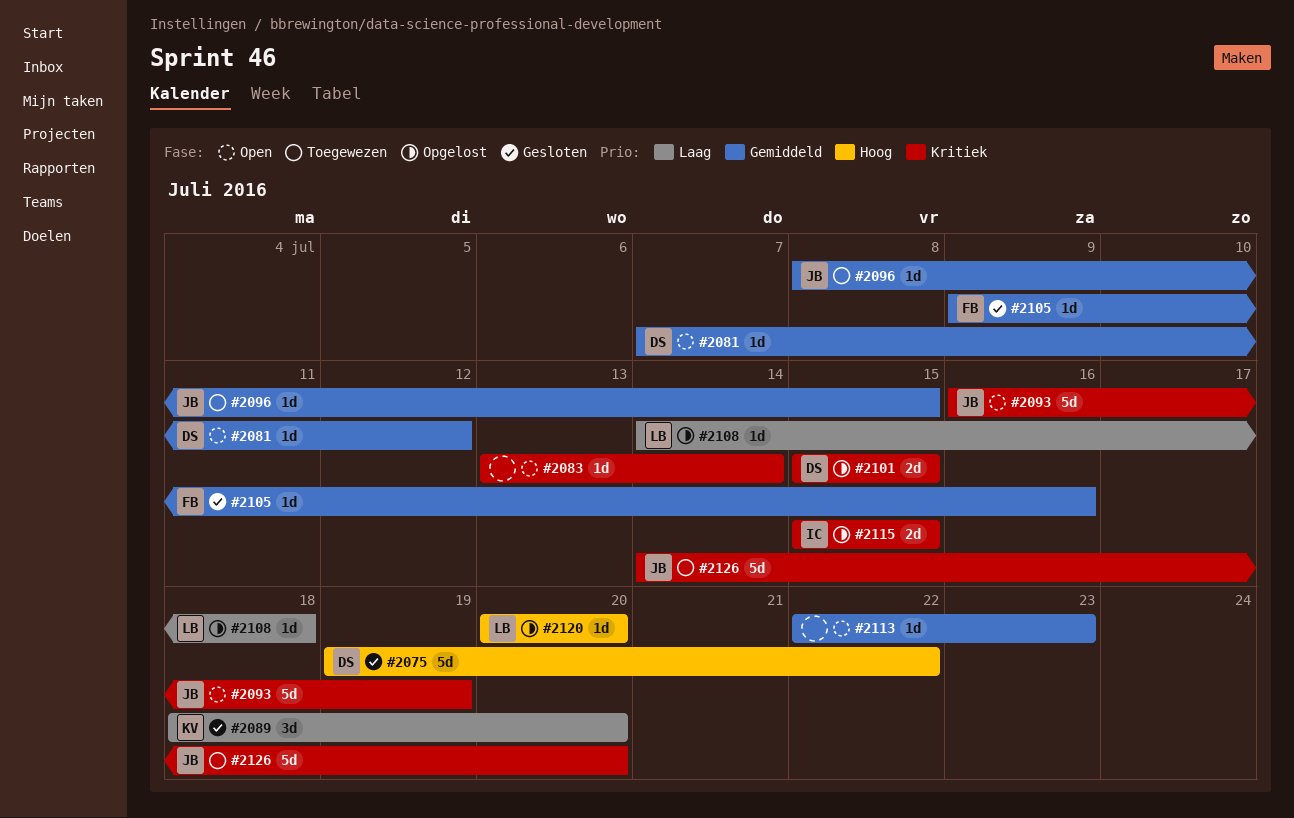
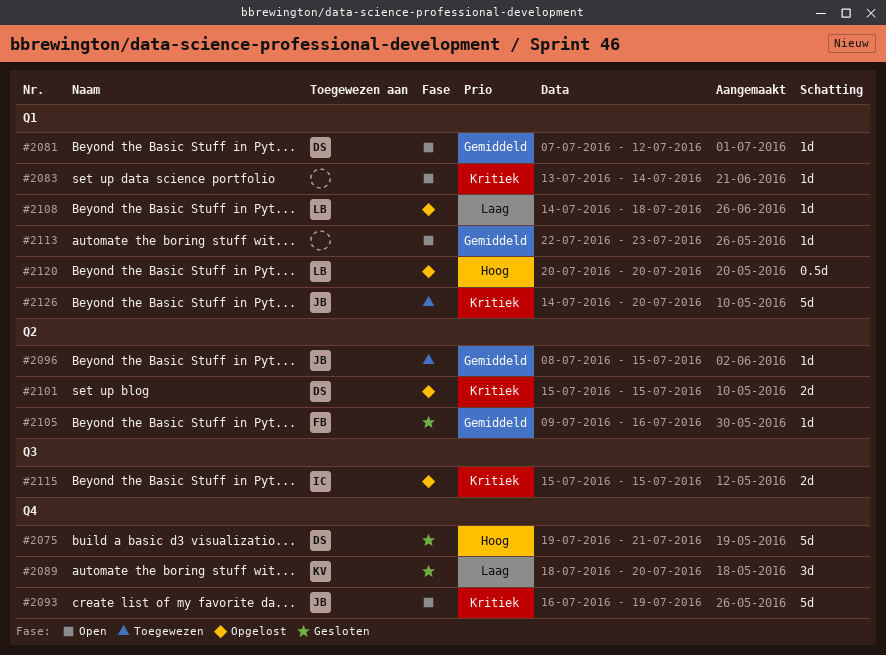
#2075, due: Jul 22 -> Jul 21
#2120, estimate: 1d -> 0.5d

